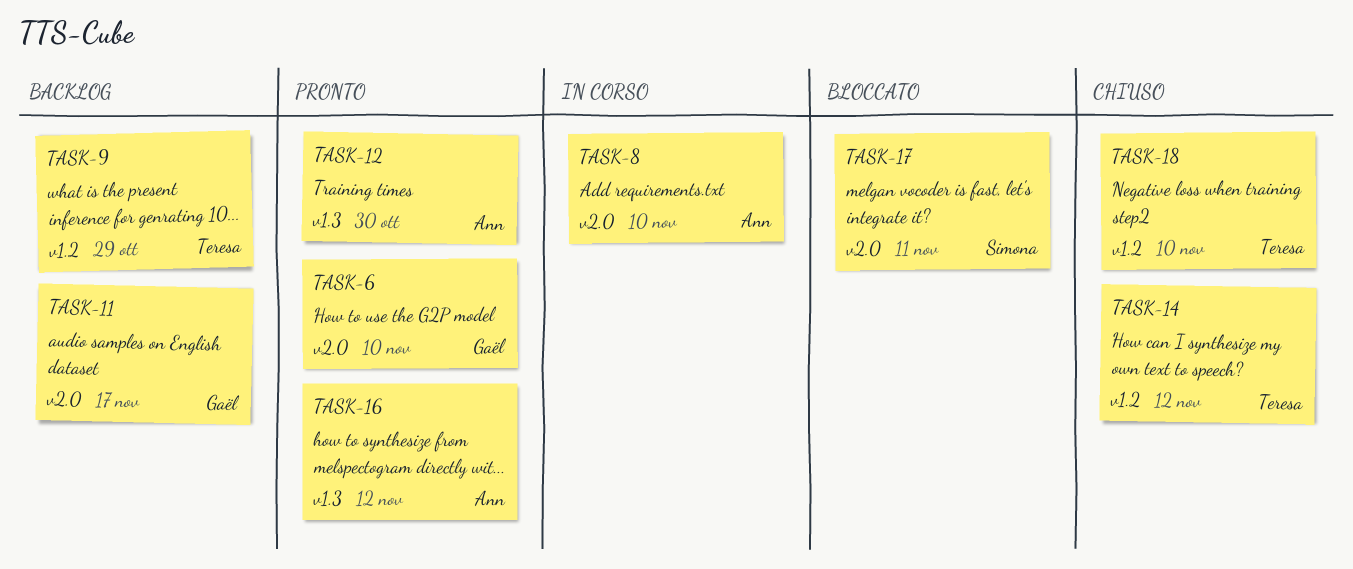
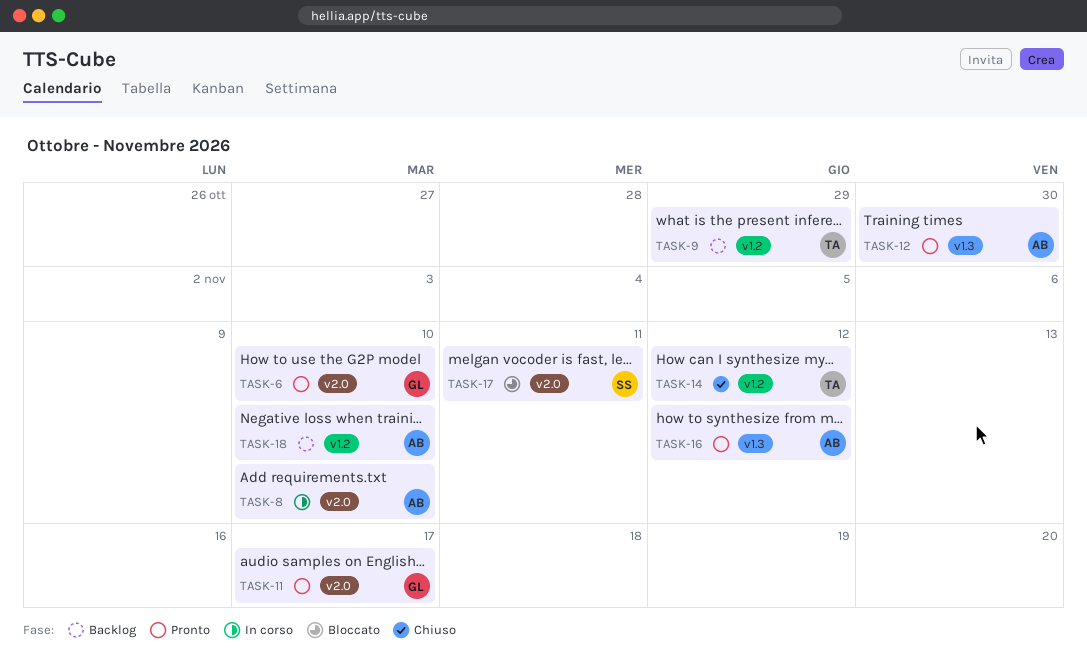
TASK-11, status: Backlog -> Pronto
TASK-18, status: Chiuso -> Backlog
TASK-18, owner: Teresa -> Ann

